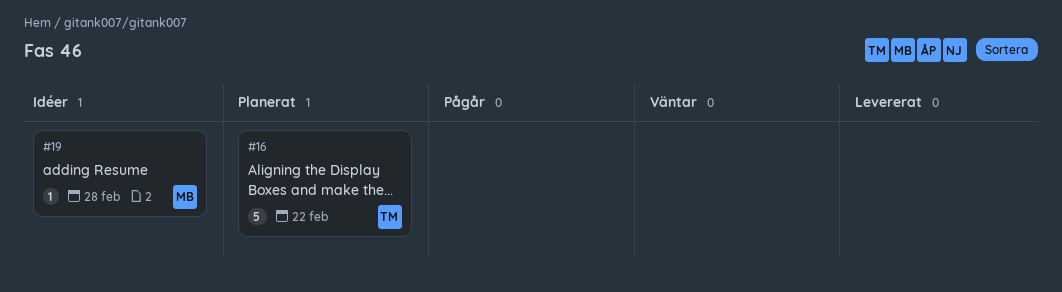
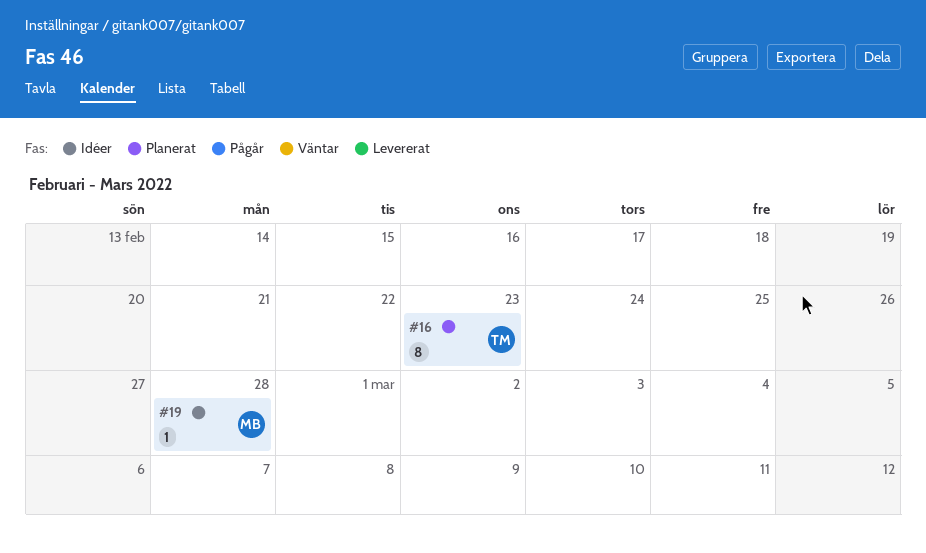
#16, estimate: 5 -> 8
#16, due: Feb 22 -> Feb 23

